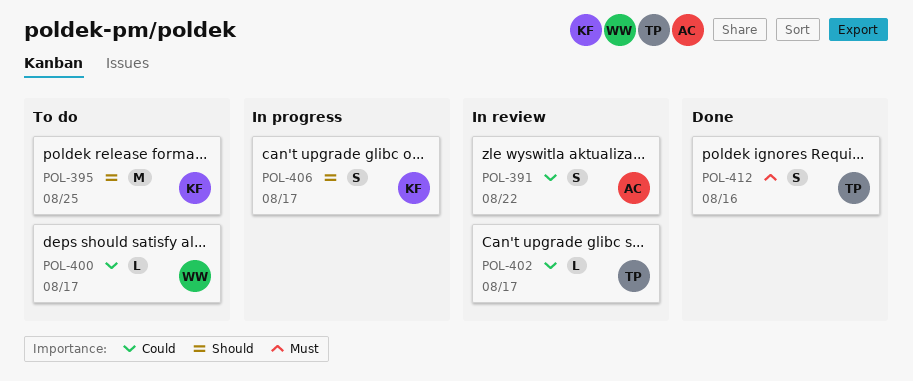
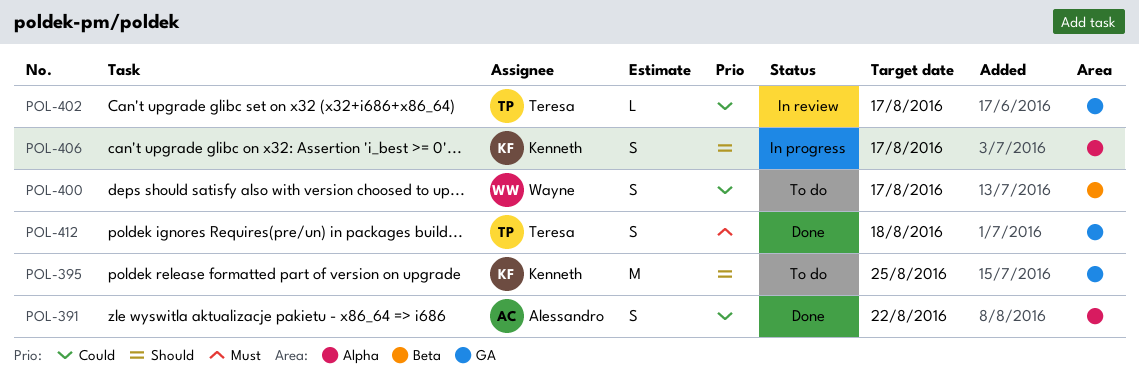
POL-391, status: In review -> Done
POL-400, estimate: L -> S
POL-412, due: Aug 16 -> Aug 18

